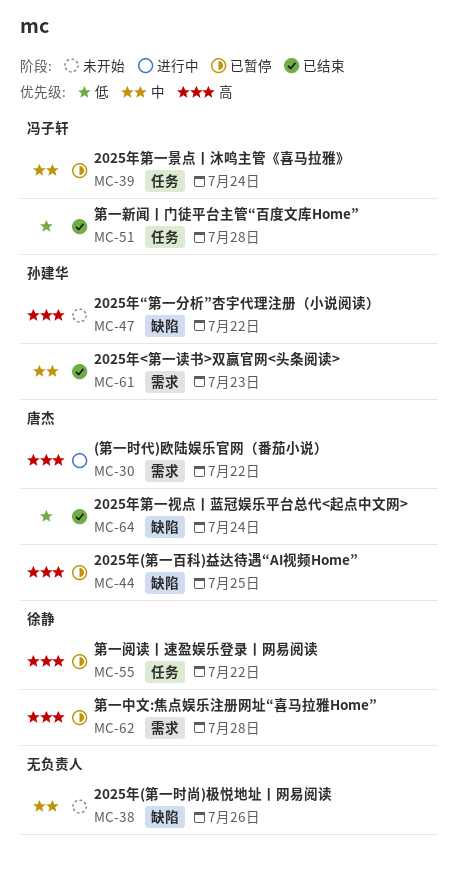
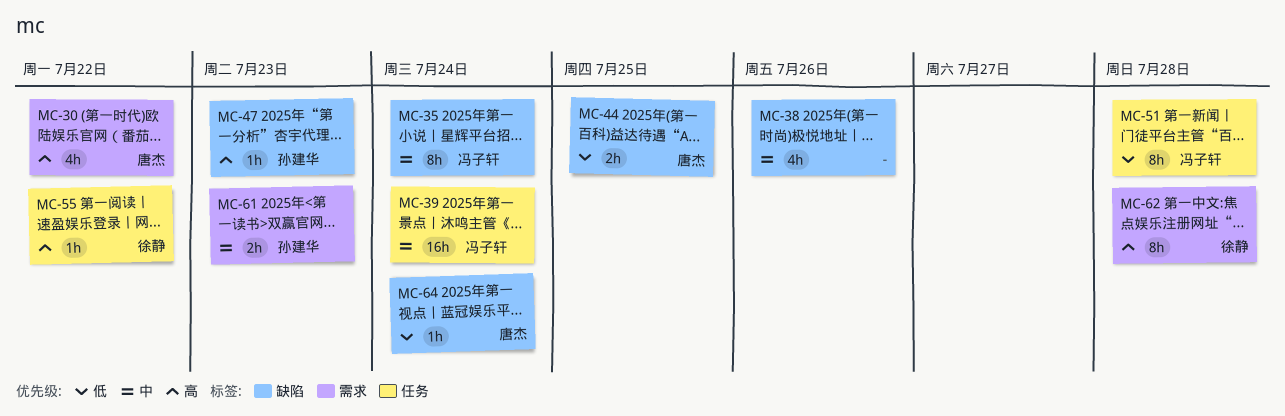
MC-35: none -> present
MC-44, priority: 高 -> 低
MC-47, due: Jul 22 -> Jul 23

